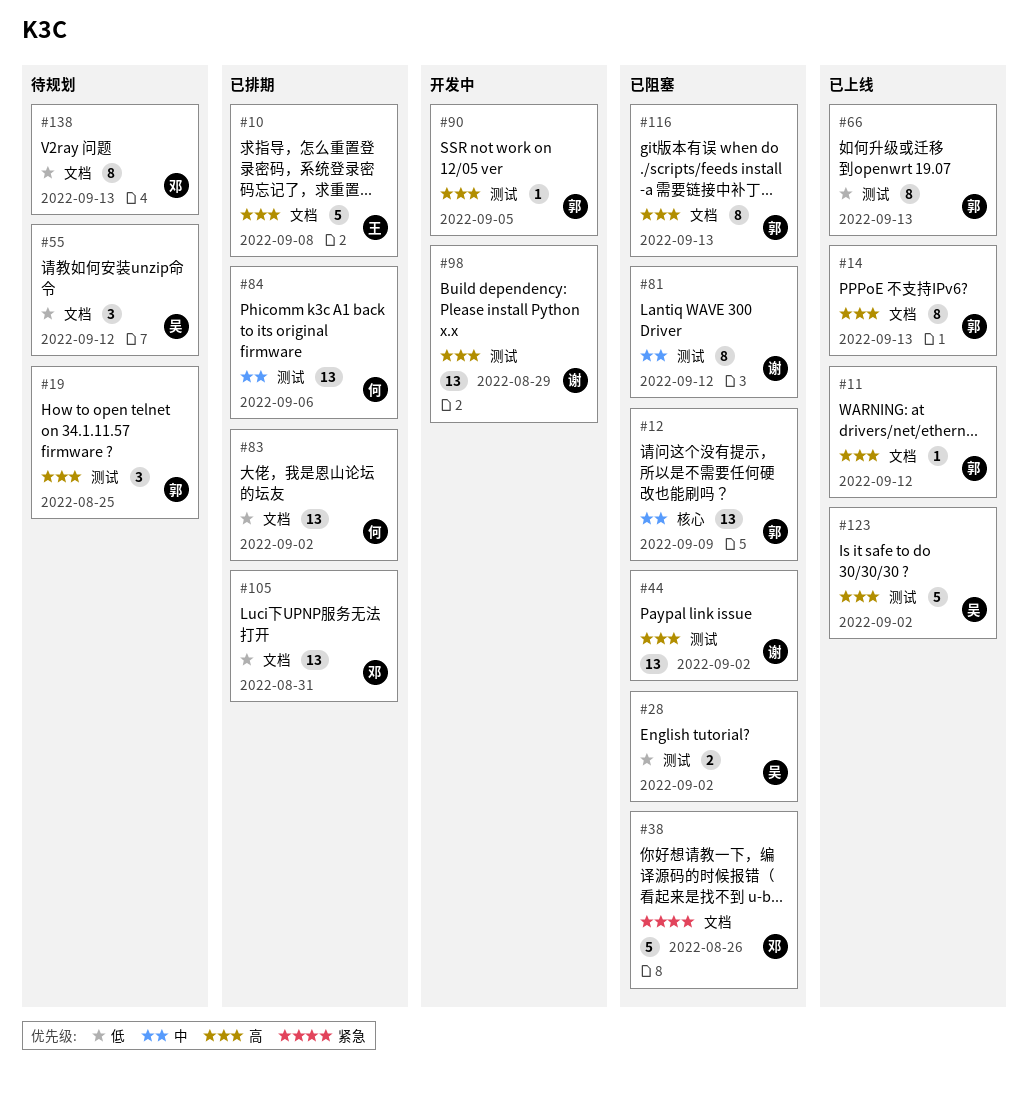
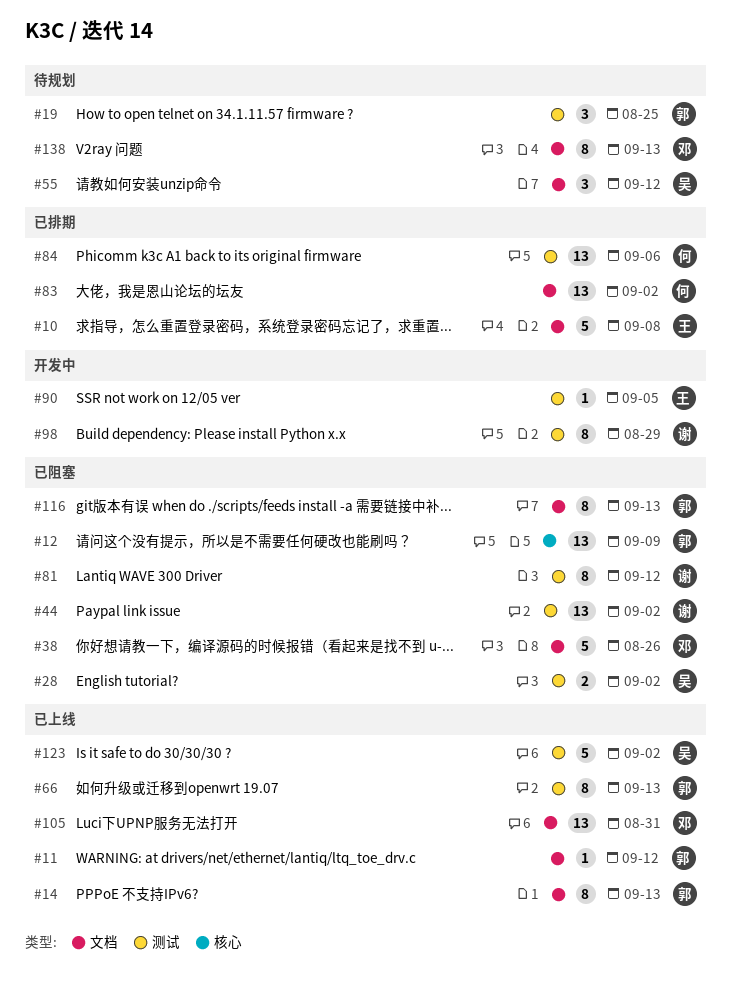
#90, owner: 郭 -> 王
#98, estimate: 13 -> 8
#105, status: 已排期 -> 已上线

